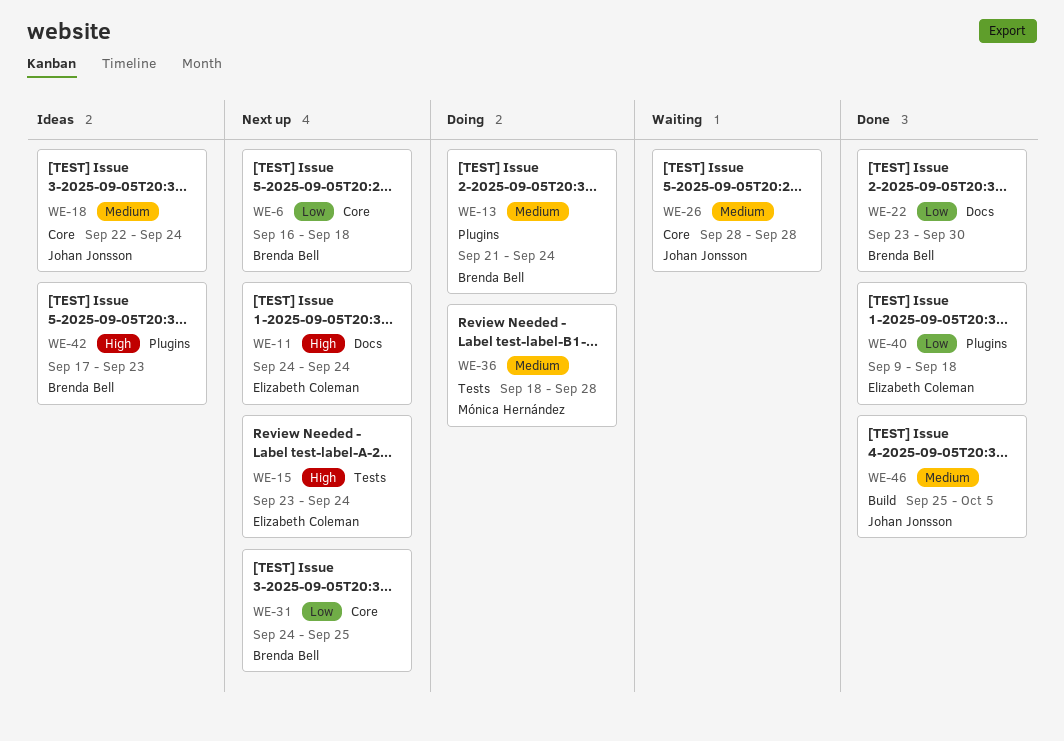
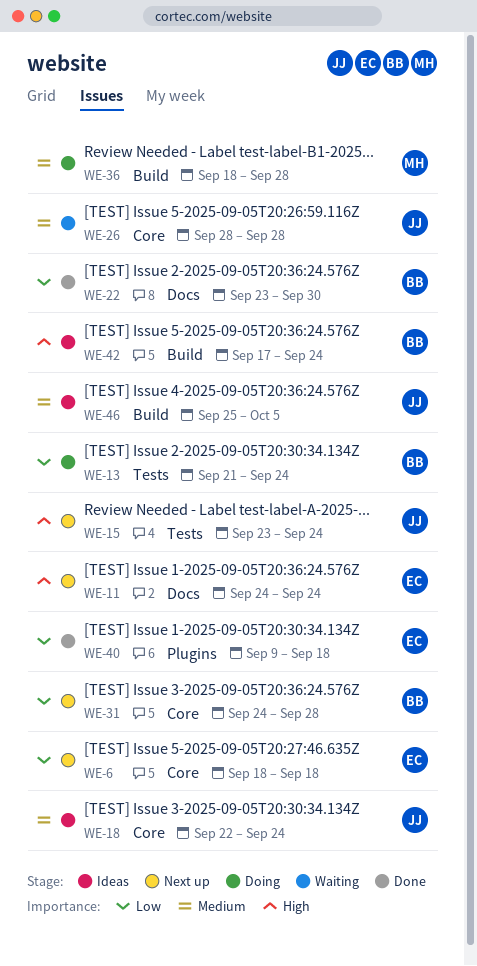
WE-6, owner: Brenda Bell -> Elizabeth Coleman
WE-6, start: Sep 16 -> Sep 18
WE-13, priority: Medium -> Low
WE-13, label: Plugins -> Tests
WE-15, owner: Elizabeth Coleman -> Johan Jonsson
WE-31, due: Sep 25 -> Sep 28
WE-36, label: Tests -> Build
WE-42, label: Plugins -> Build
WE-42, due: Sep 23 -> Sep 24
WE-46, status: Done -> Ideas

